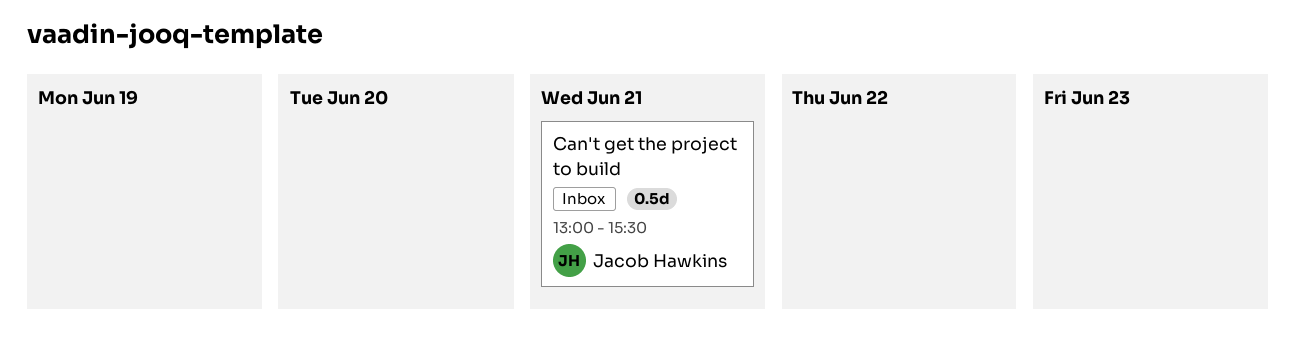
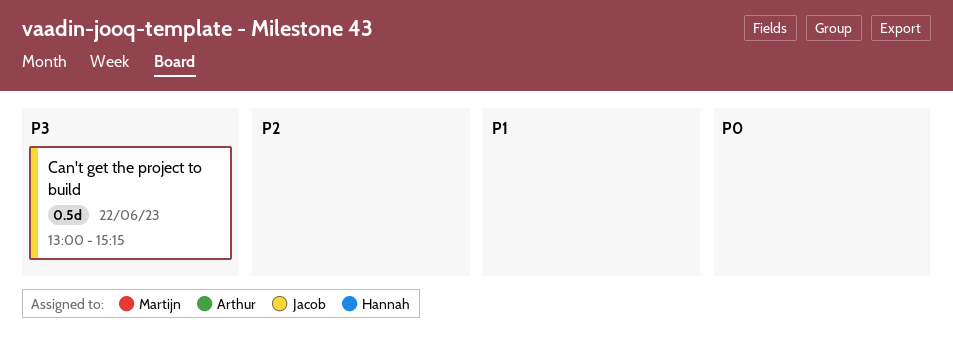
Can't get the project to build, day: Jun 21 -> Jun 22
Can't get the project to build, ends: 15:30 -> 15:15

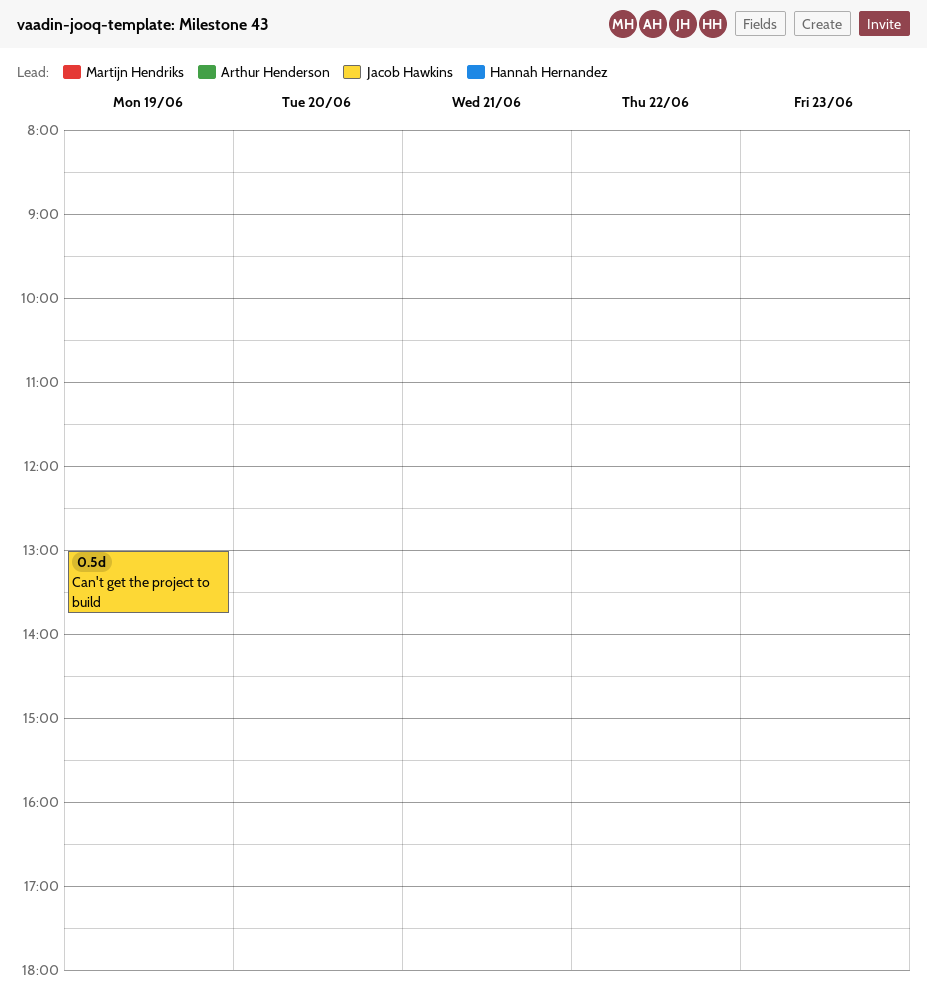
Can't get the project to build, day: Jun 22 -> Jun 19
Can't get the project to build, ends: 15:15 -> 13:45

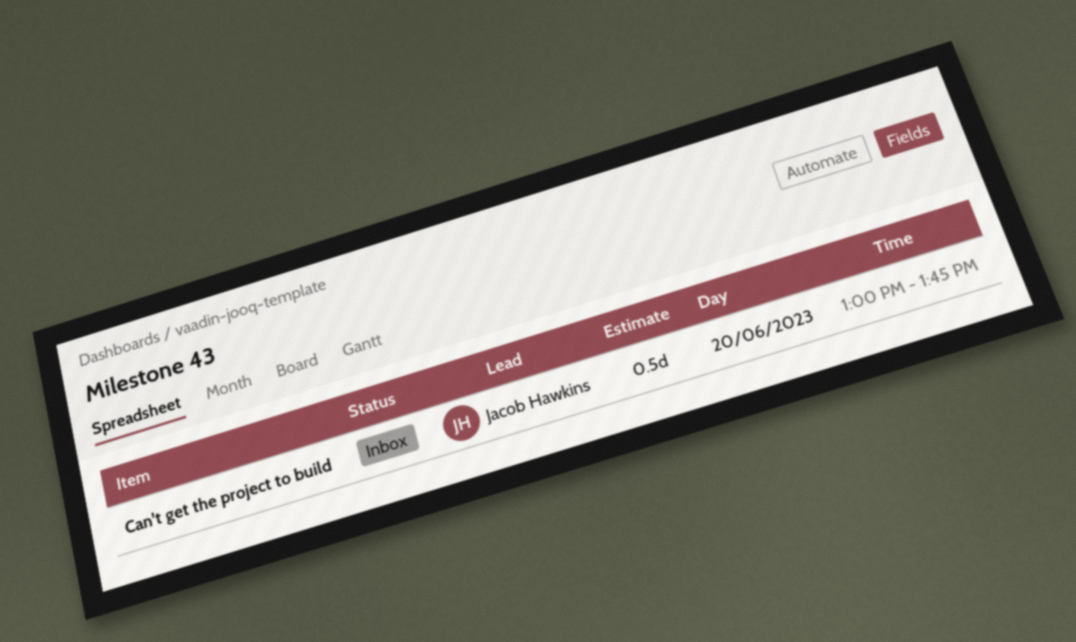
Can't get the project to build, day: Jun 19 -> Jun 20

